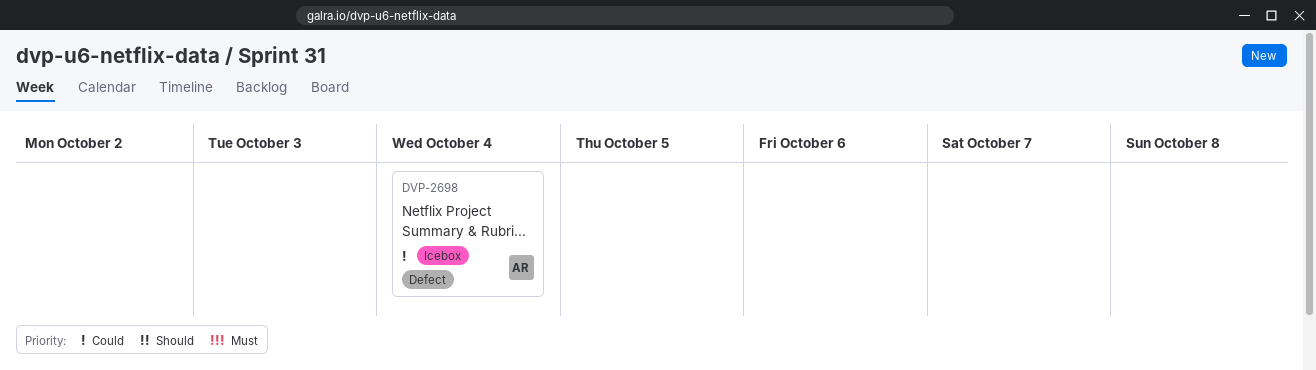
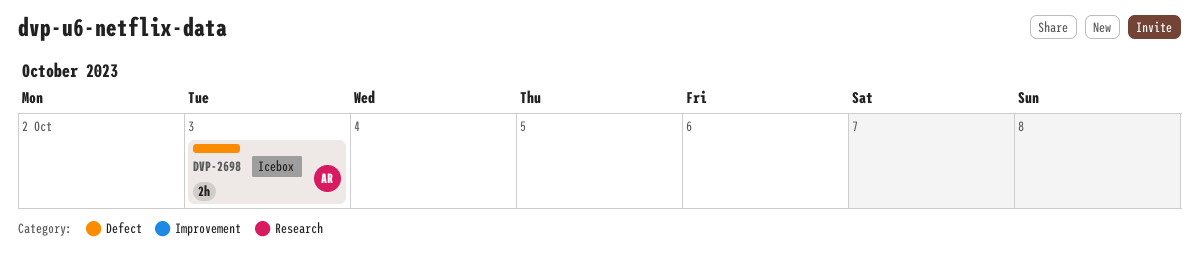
DVP-2698, due: Oct 4 -> Oct 3

